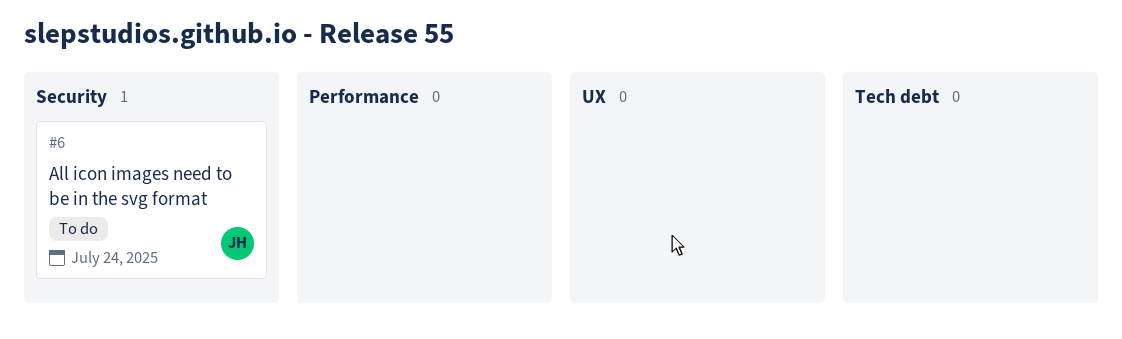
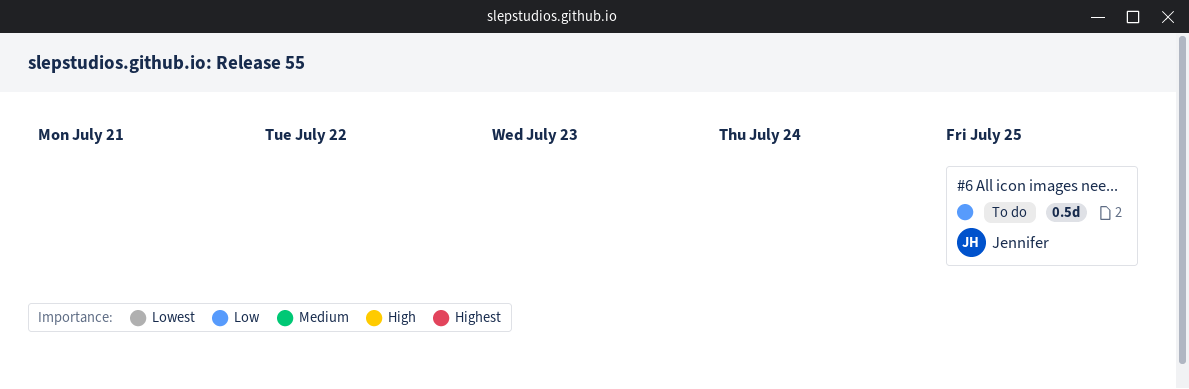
#6, due: Jul 24 -> Jul 25

